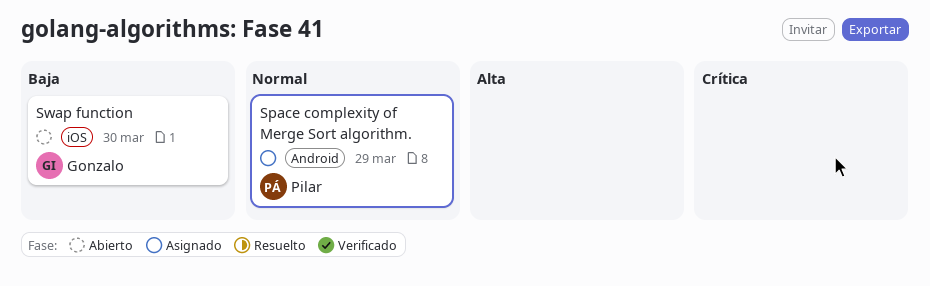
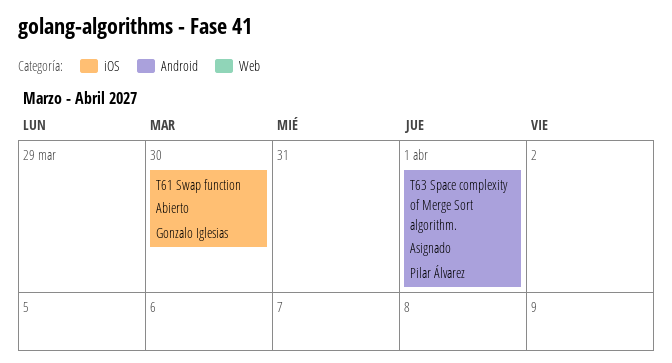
Space complexity of Merge Sort algorithm., due: Mar 29 -> Apr 1

